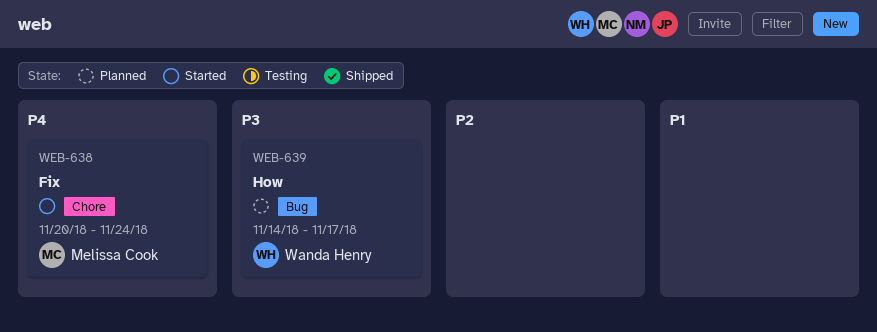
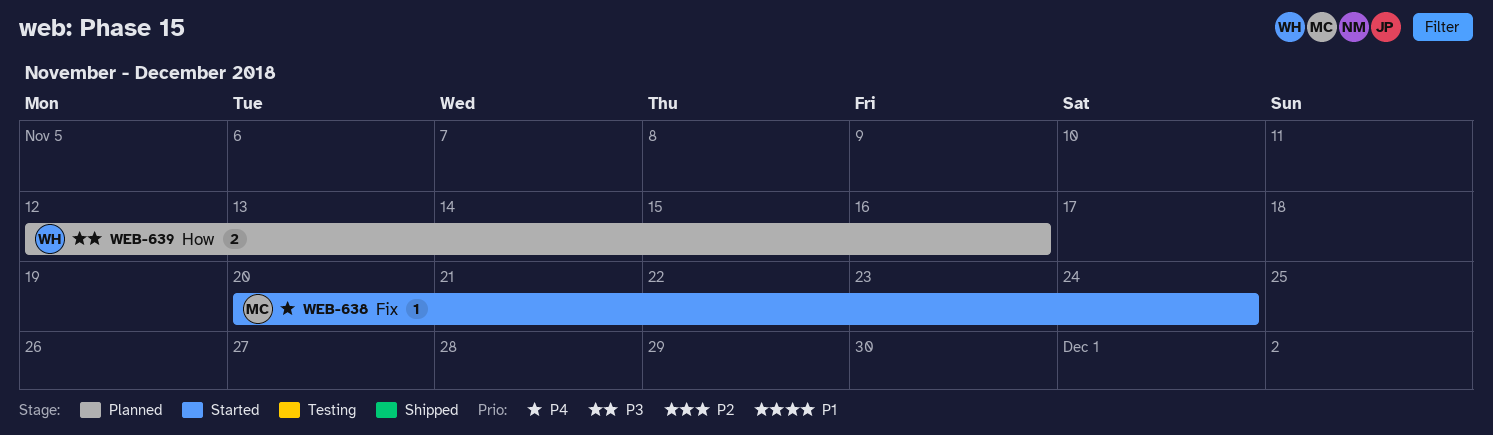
WEB-639, start: Nov 14 -> Nov 12
WEB-639, due: Nov 17 -> Nov 16

